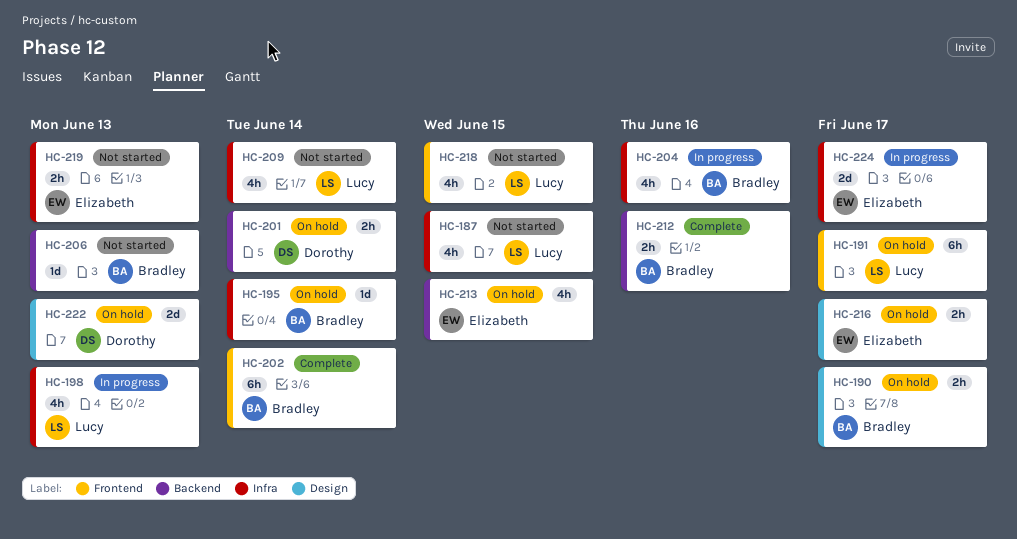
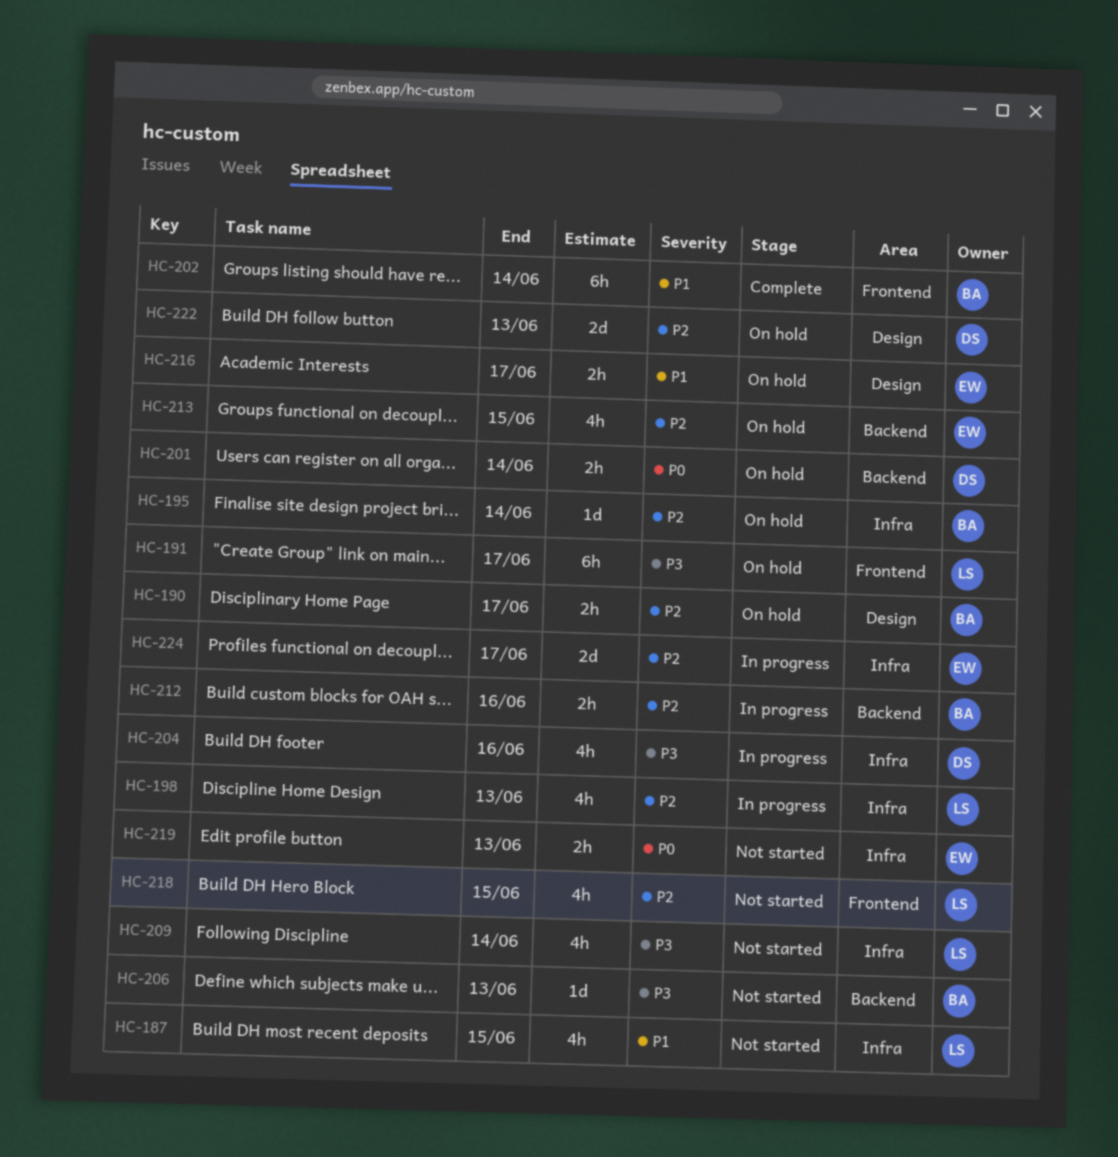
HC-204, owner: Bradley -> Dorothy
HC-212, status: Complete -> In progress

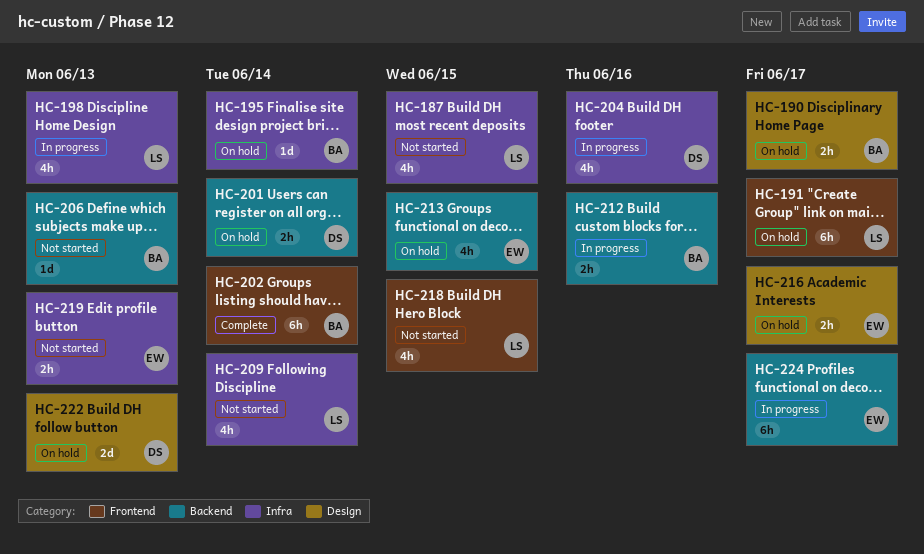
HC-224, label: Infra -> Backend
HC-224, estimate: 2d -> 6h

